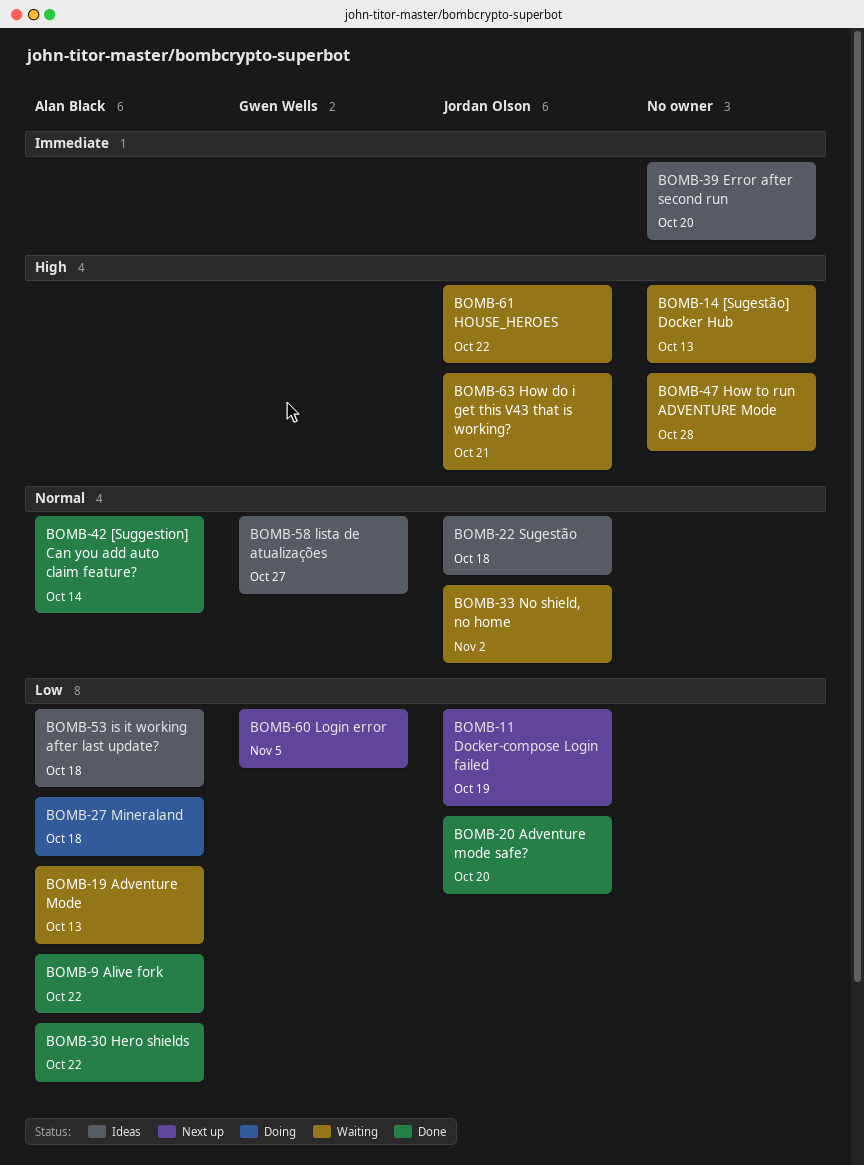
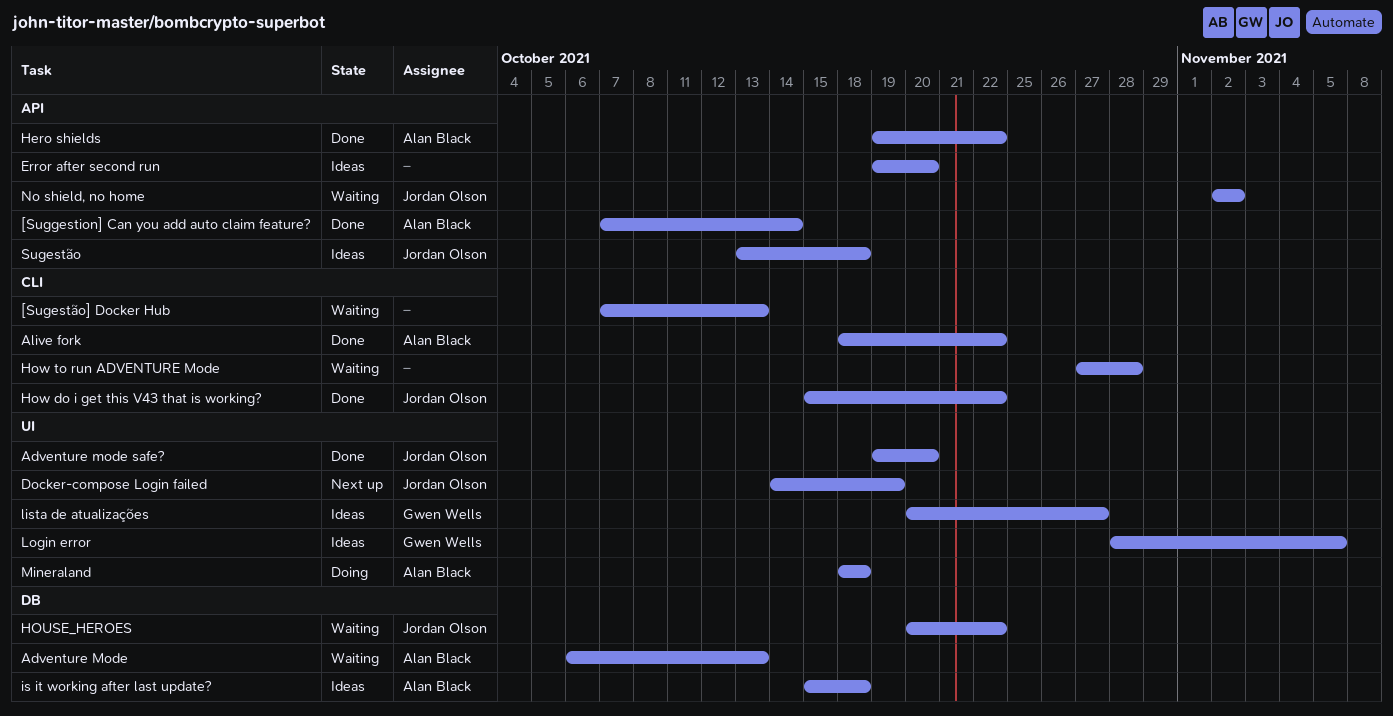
How do i get this V43 that is working?, status: Waiting -> Done
How do i get this V43 that is working?, due: Oct 21 -> Oct 22
Login error, status: Next up -> Ideas

